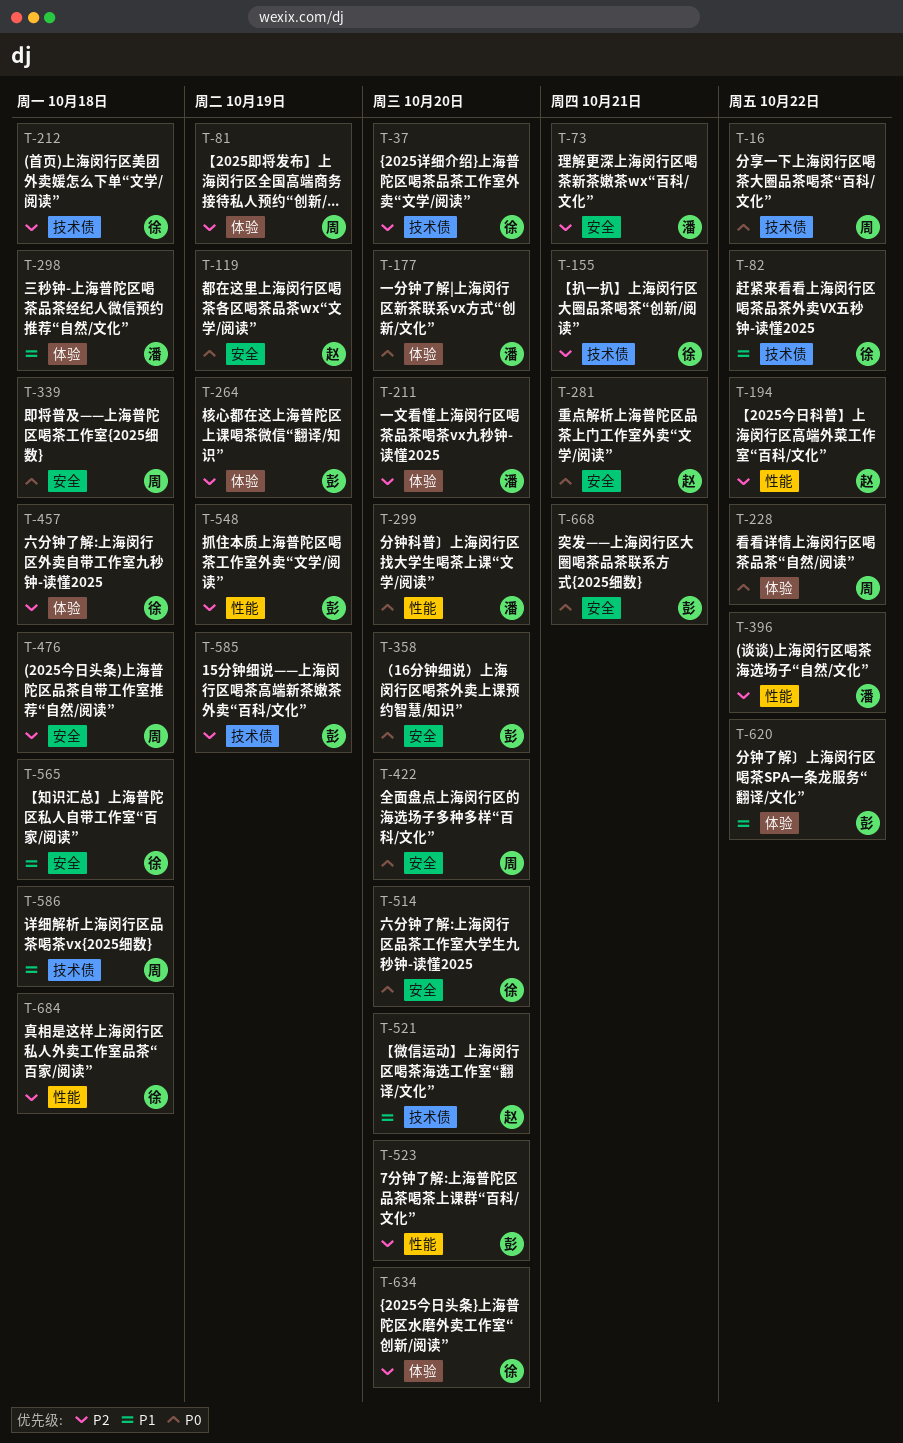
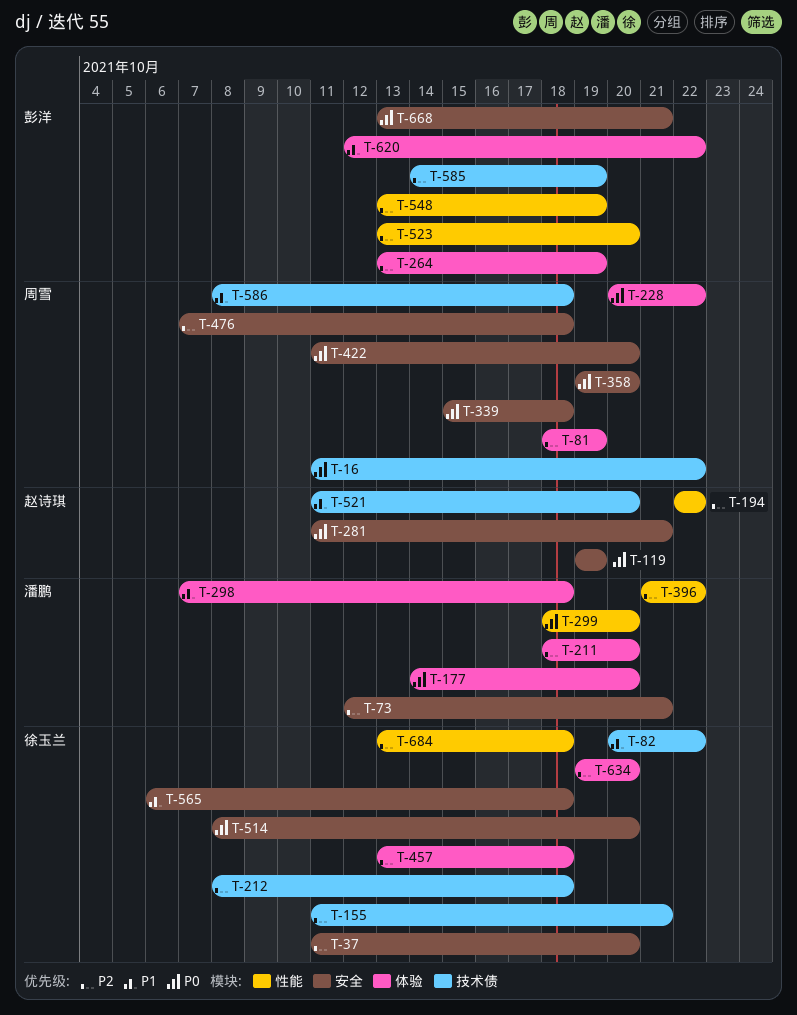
T-37, label: 技术债 -> 安全
T-358, owner: 彭洋 -> 周雪

